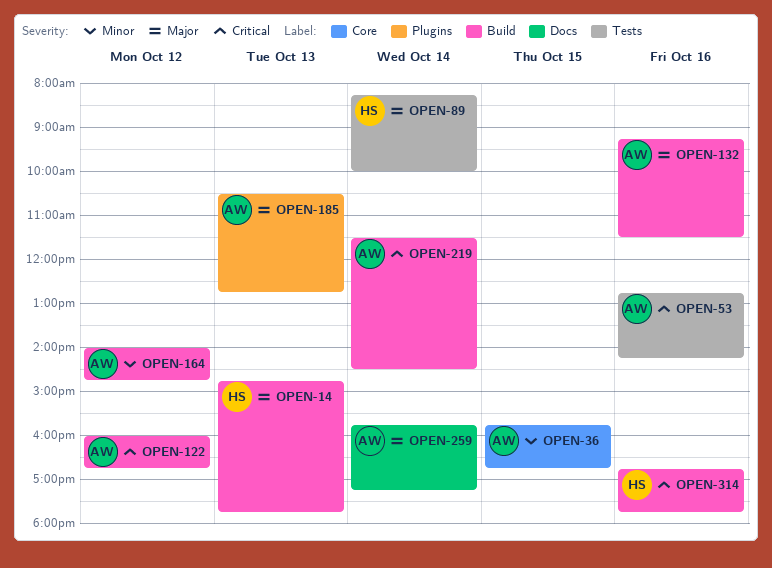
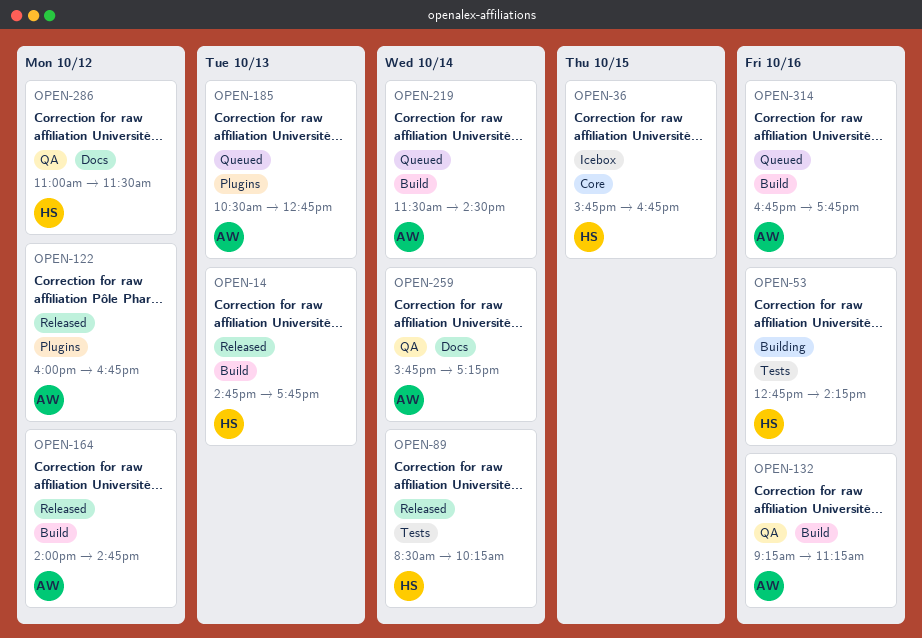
OPEN-36, owner: AW -> HS
OPEN-53, owner: AW -> HS
OPEN-89, begins: 08:15 -> 08:30
OPEN-89, ends: 10:00 -> 10:15
OPEN-122, label: Build -> Plugins
OPEN-132, ends: 11:30 -> 11:15
OPEN-286: none -> present
OPEN-314, owner: HS -> AW

